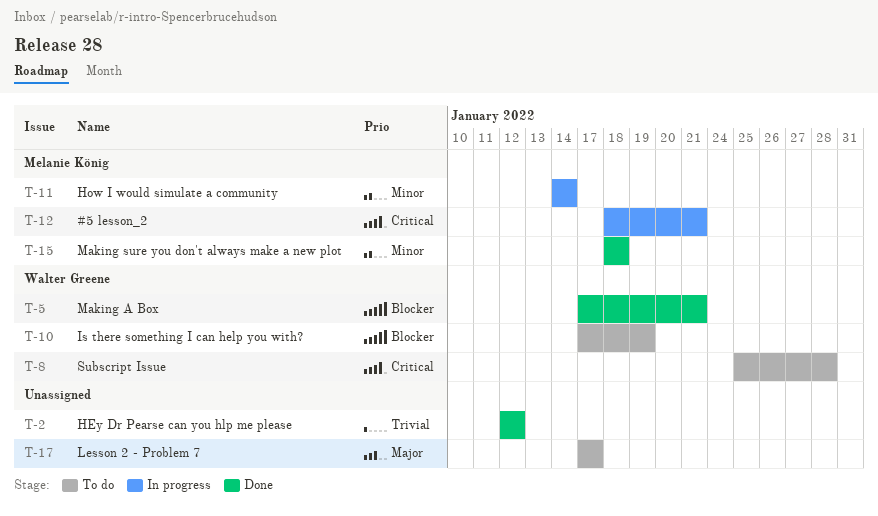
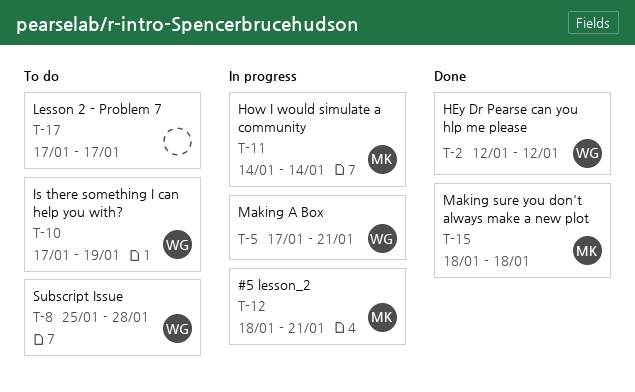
T-2, owner: none -> Walter Greene
T-5, status: Done -> In progress

